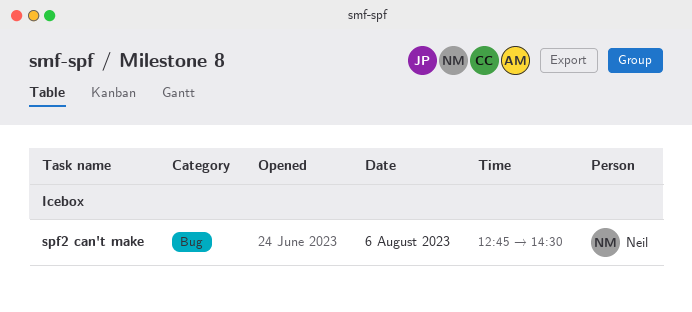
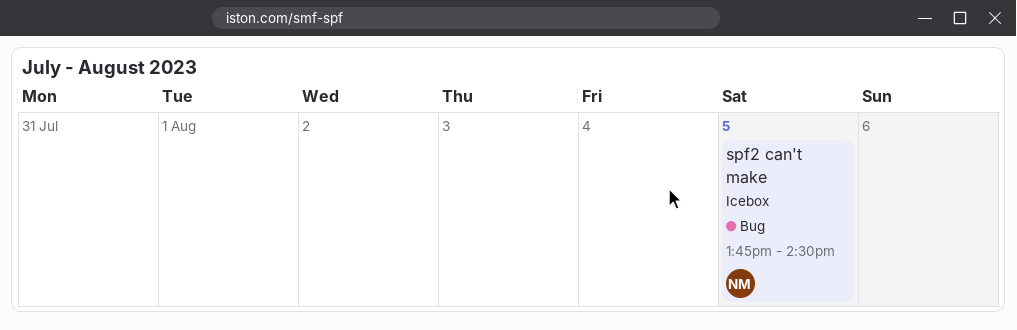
spf2 can't make, day: Aug 6 -> Aug 5
spf2 can't make, begins: 12:45 -> 13:45

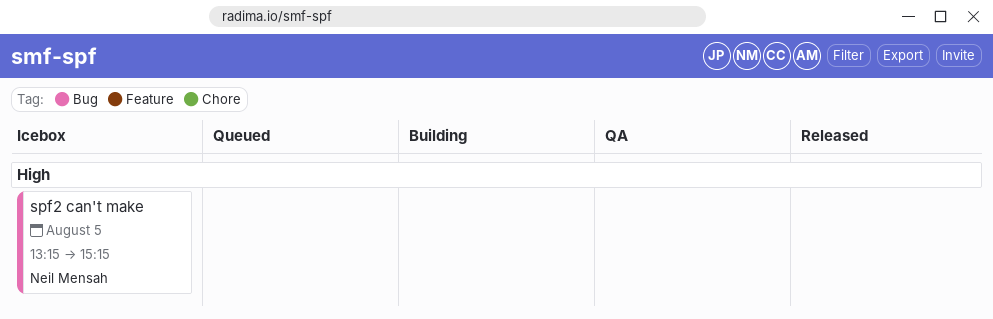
spf2 can't make, begins: 13:45 -> 13:15
spf2 can't make, ends: 14:30 -> 15:15

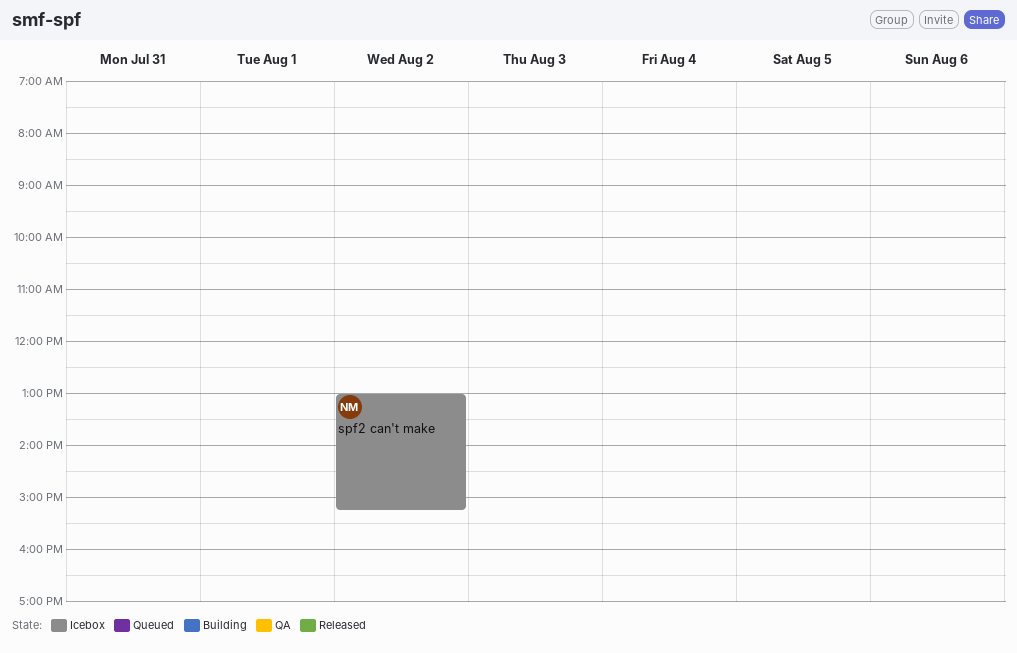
spf2 can't make, day: Aug 5 -> Aug 2
spf2 can't make, begins: 13:15 -> 13:00

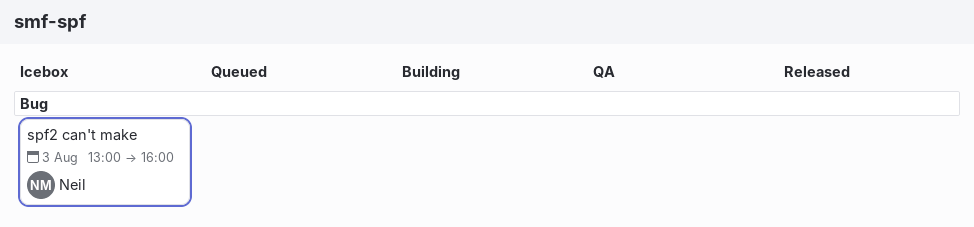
spf2 can't make, day: Aug 2 -> Aug 3
spf2 can't make, ends: 15:15 -> 16:00

